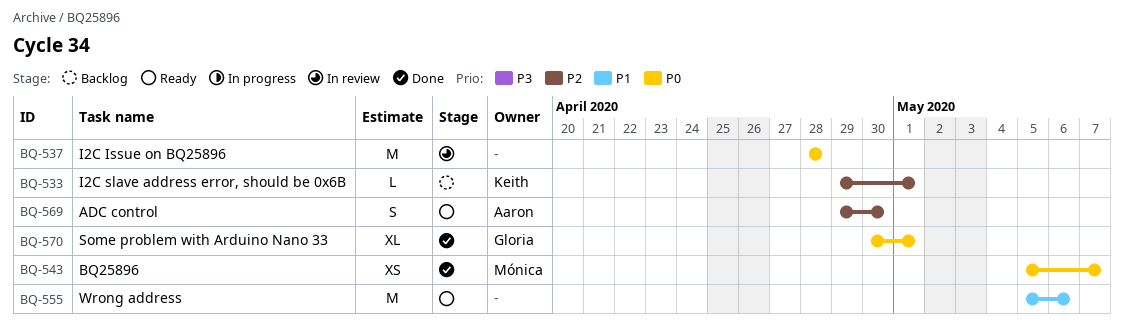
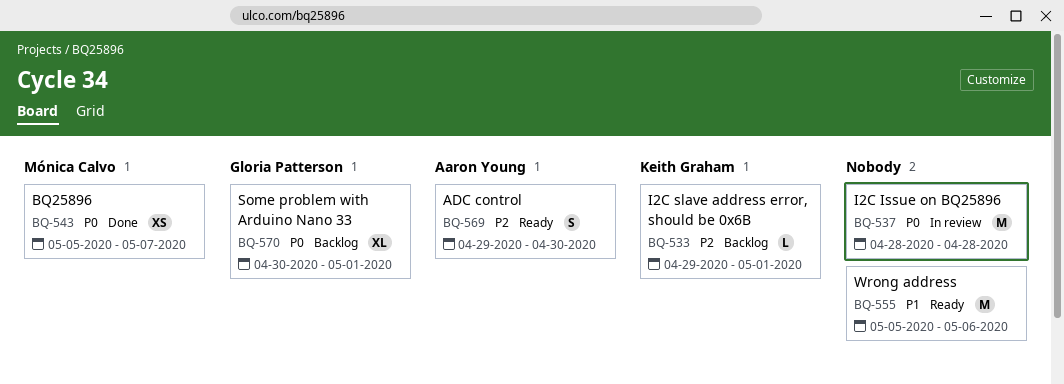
BQ-570, status: Done -> Backlog

